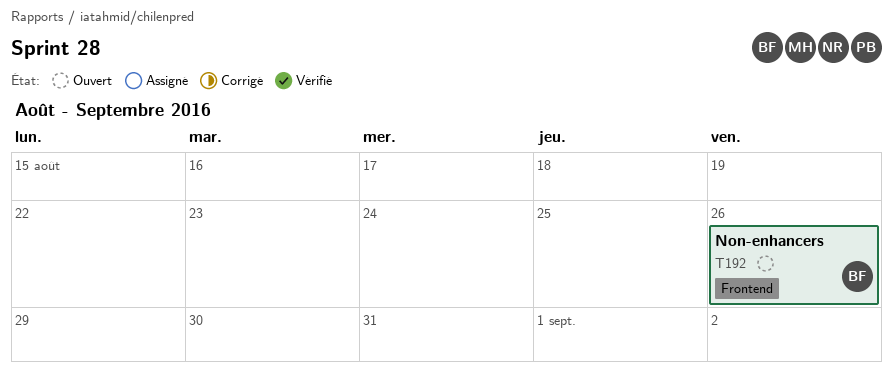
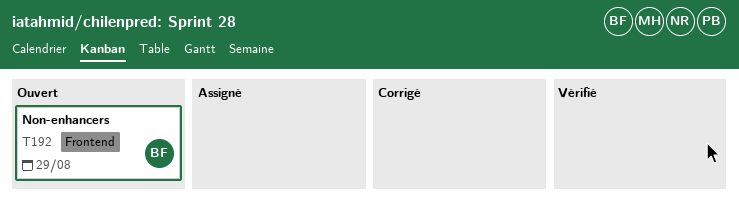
T192, due: Aug 26 -> Aug 29

